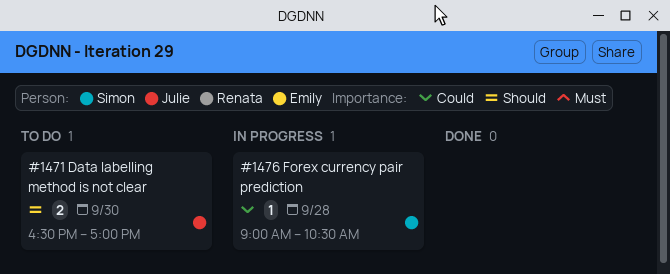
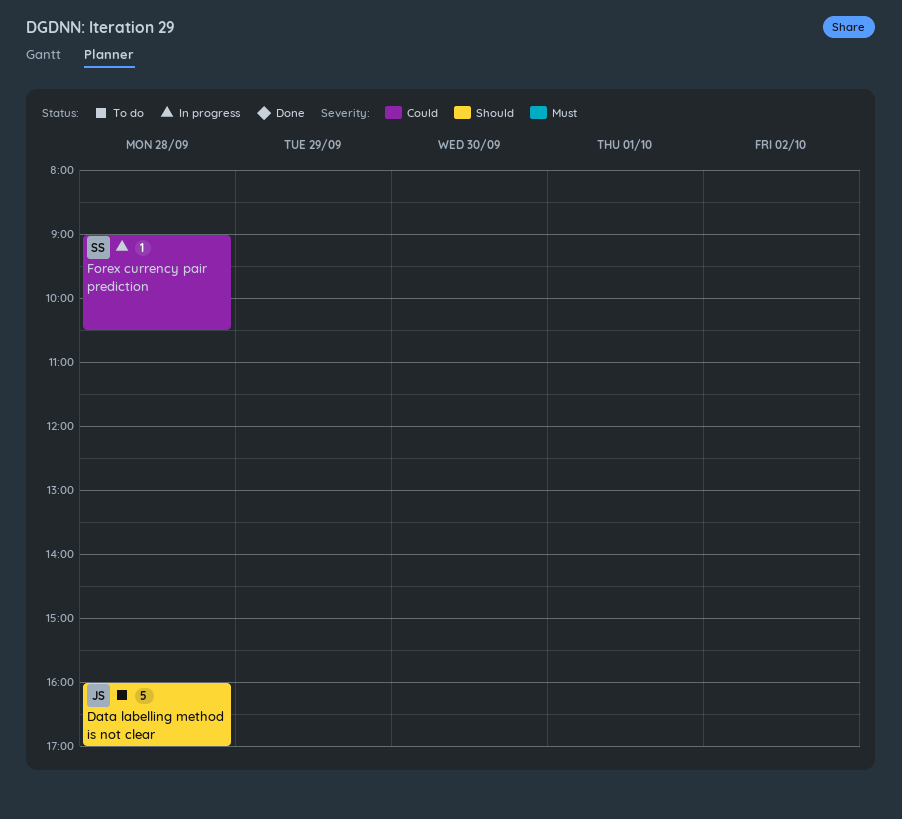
Data labelling method is not clear, estimate: 2 -> 5
Data labelling method is not clear, day: Sep 30 -> Sep 28
Data labelling method is not clear, begins: 16:30 -> 16:00

